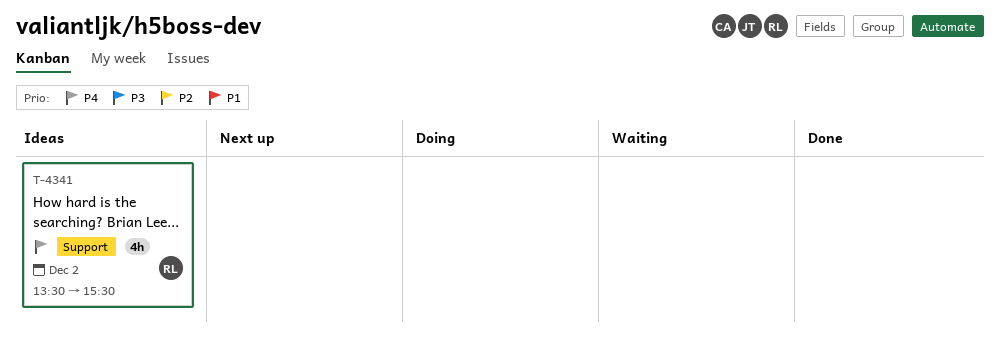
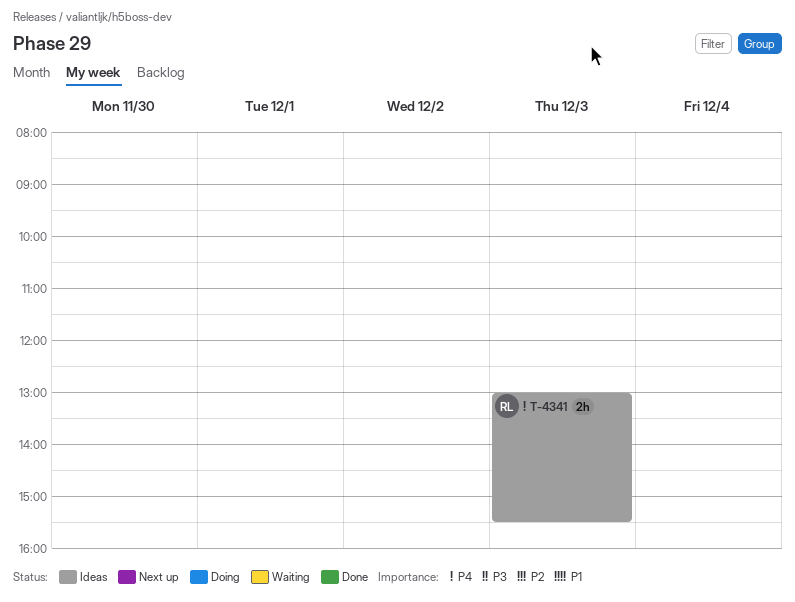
T-4341, estimate: 4h -> 2h
T-4341, day: Dec 2 -> Dec 3
T-4341, begins: 13:30 -> 13:00

